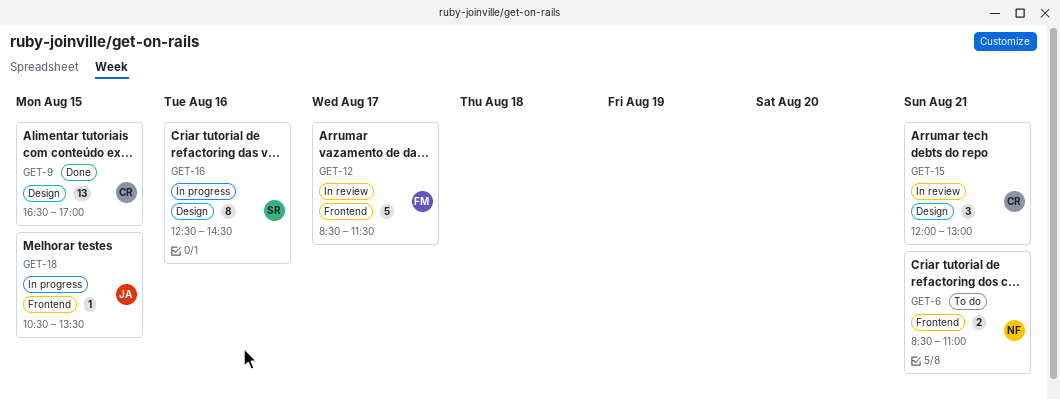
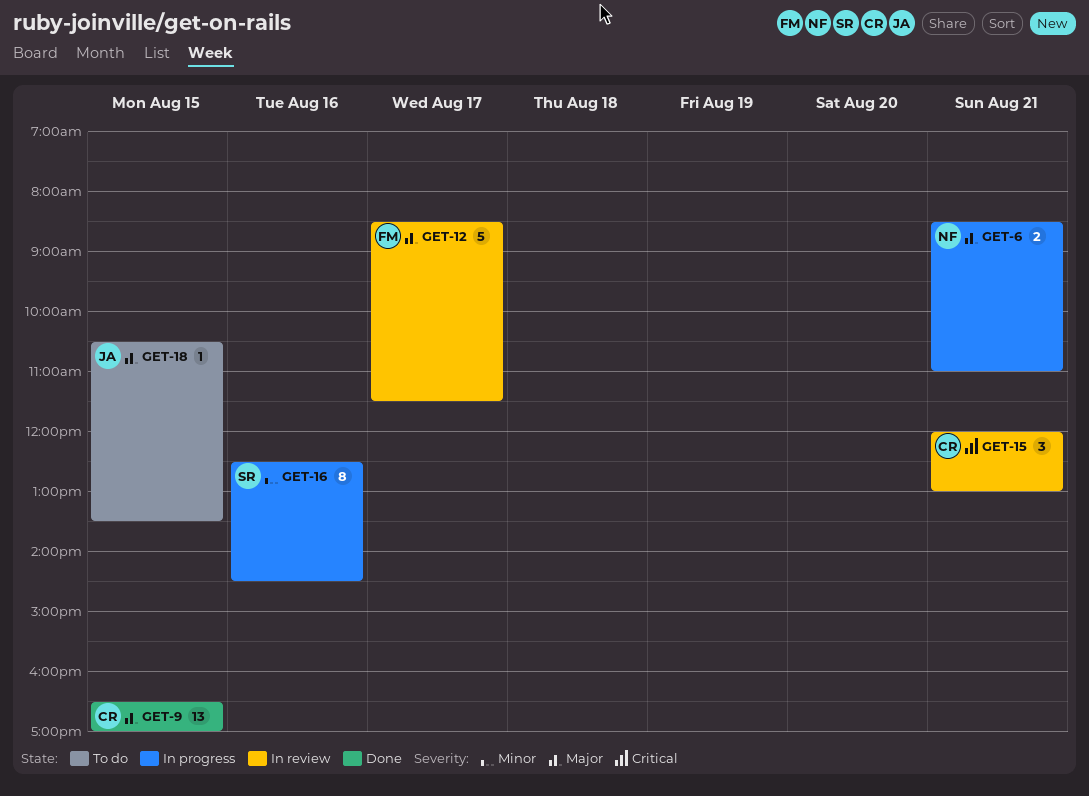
GET-6, status: To do -> In progress
GET-18, status: In progress -> To do

